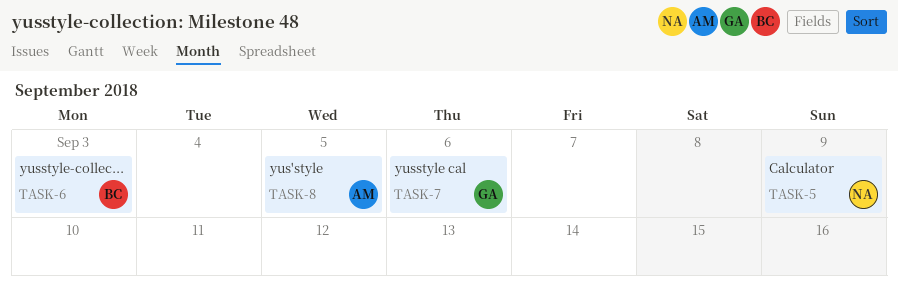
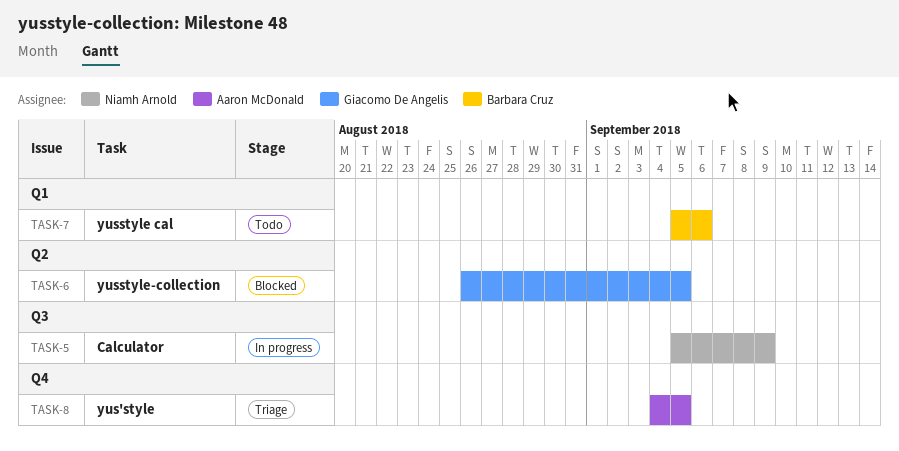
TASK-6, owner: Barbara Cruz -> Giacomo De Angelis
TASK-6, due: Sep 3 -> Sep 5
TASK-7, owner: Giacomo De Angelis -> Barbara Cruz

